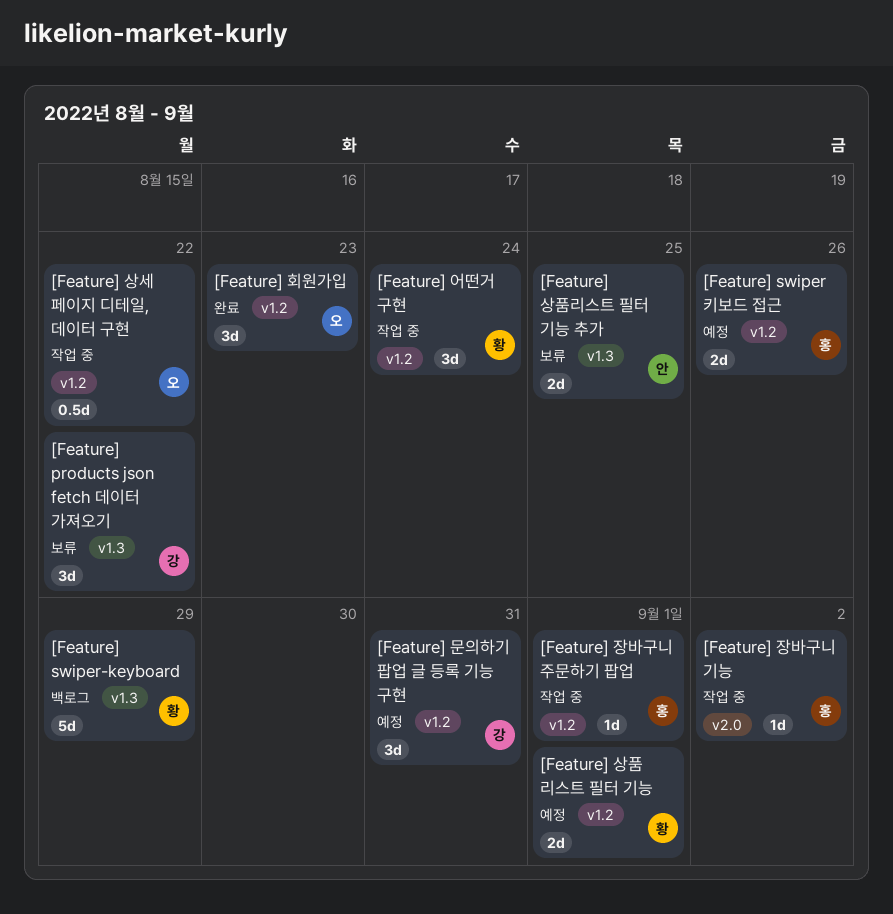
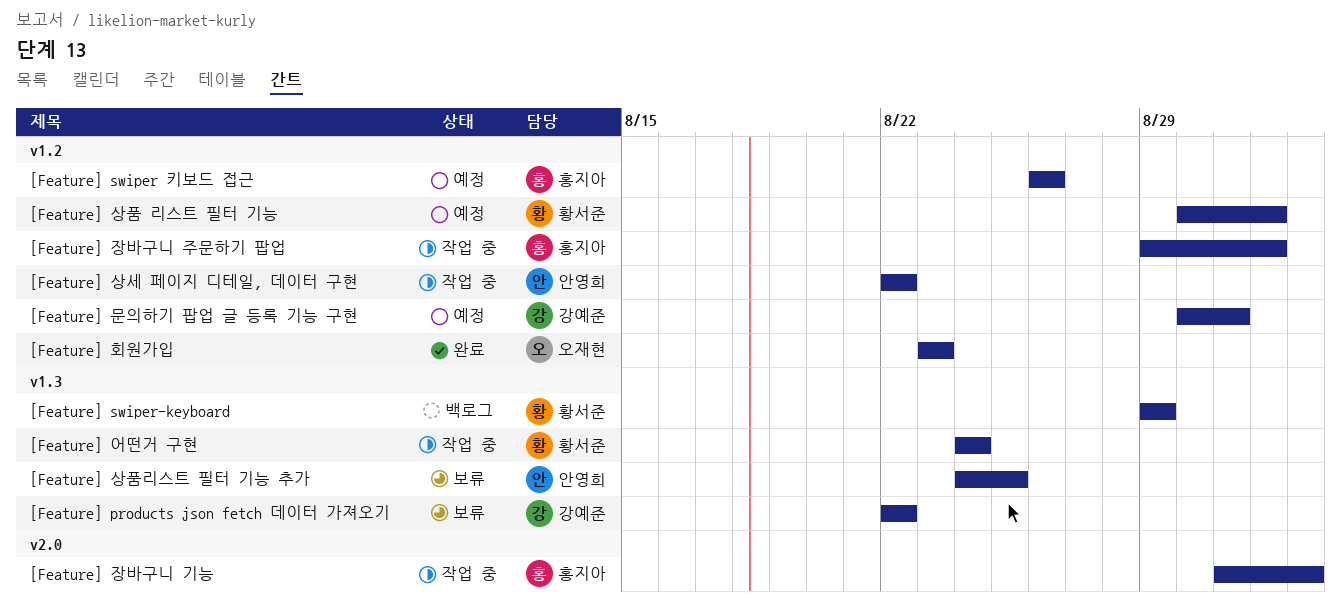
[Feature] 상세 페이지 디테일, 데이터 구현, owner: 오재현 -> 안영희
[Feature] 어떤거 구현, label: v1.2 -> v1.3

